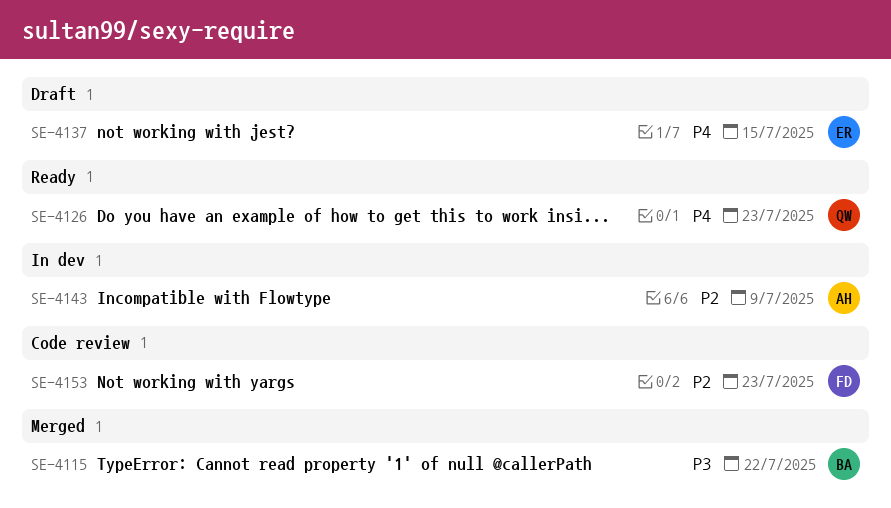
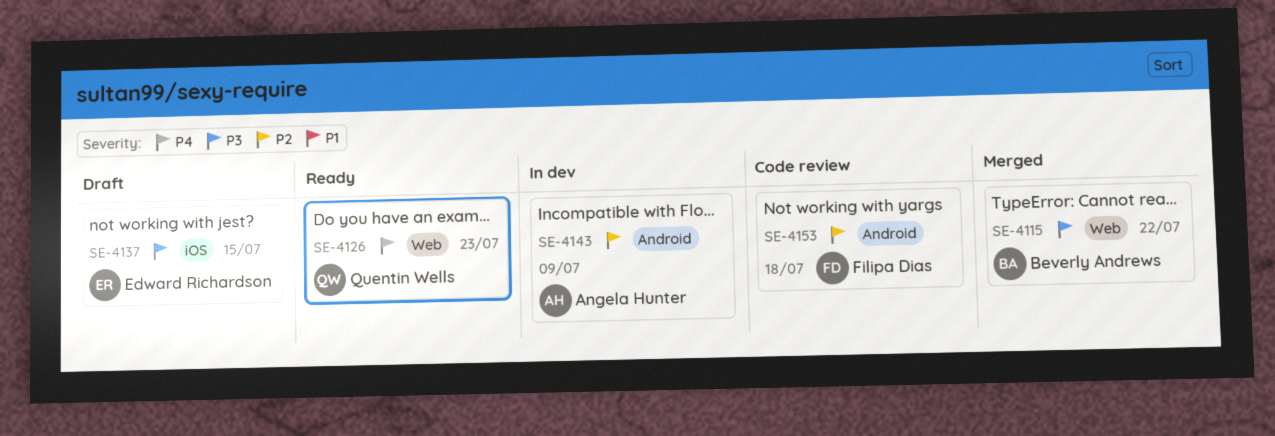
SE-4137, priority: P4 -> P3
SE-4153, due: Jul 23 -> Jul 18

